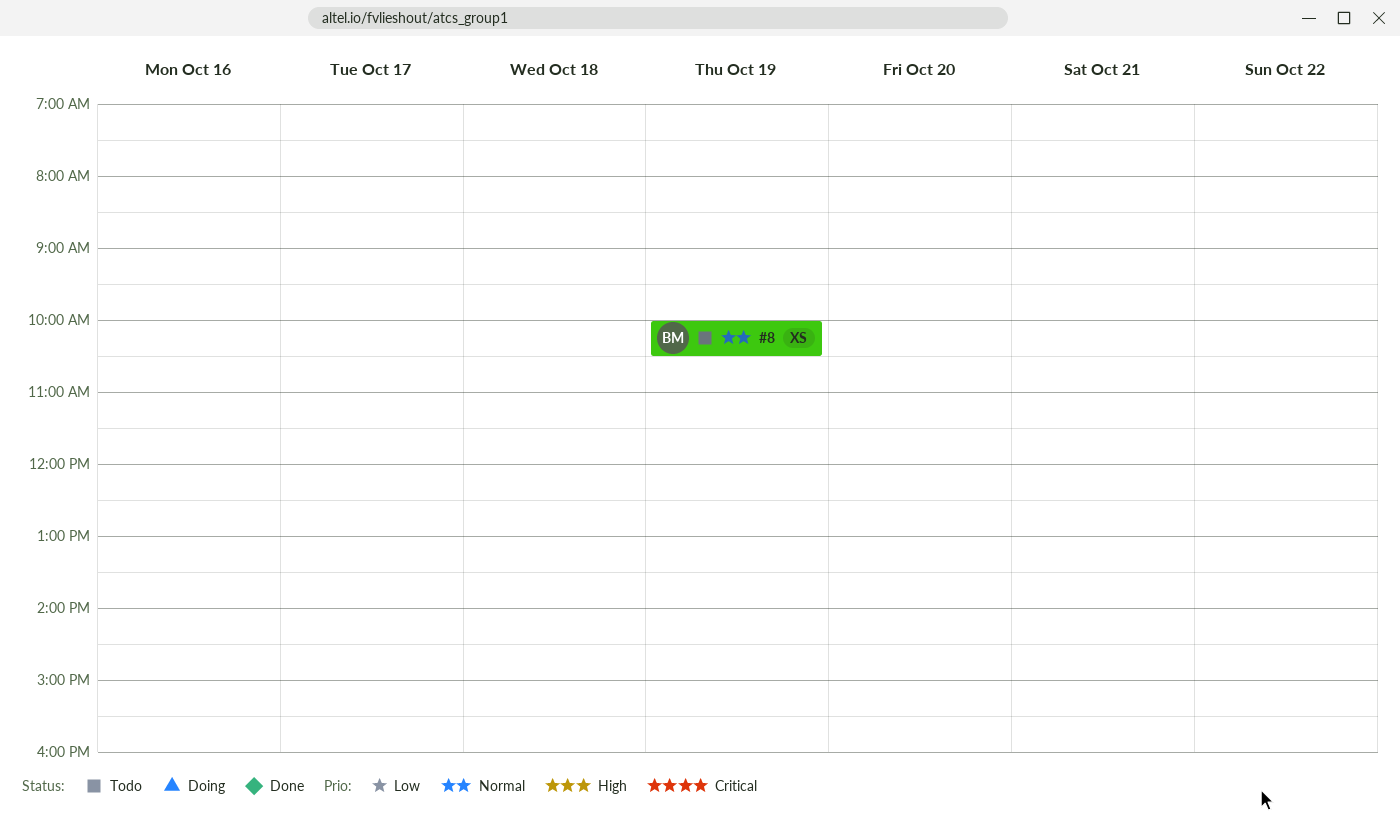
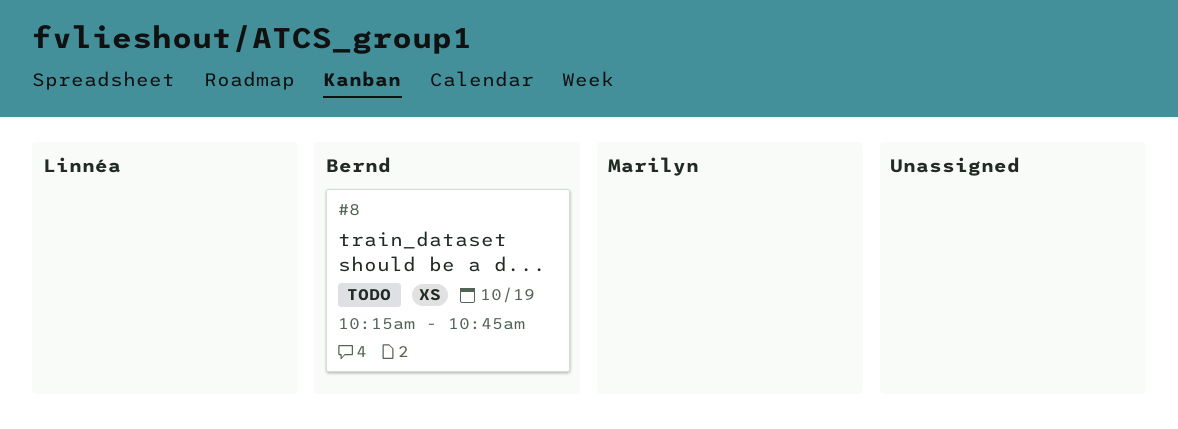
#8, begins: 10:00 -> 10:15
#8, ends: 10:30 -> 10:45

